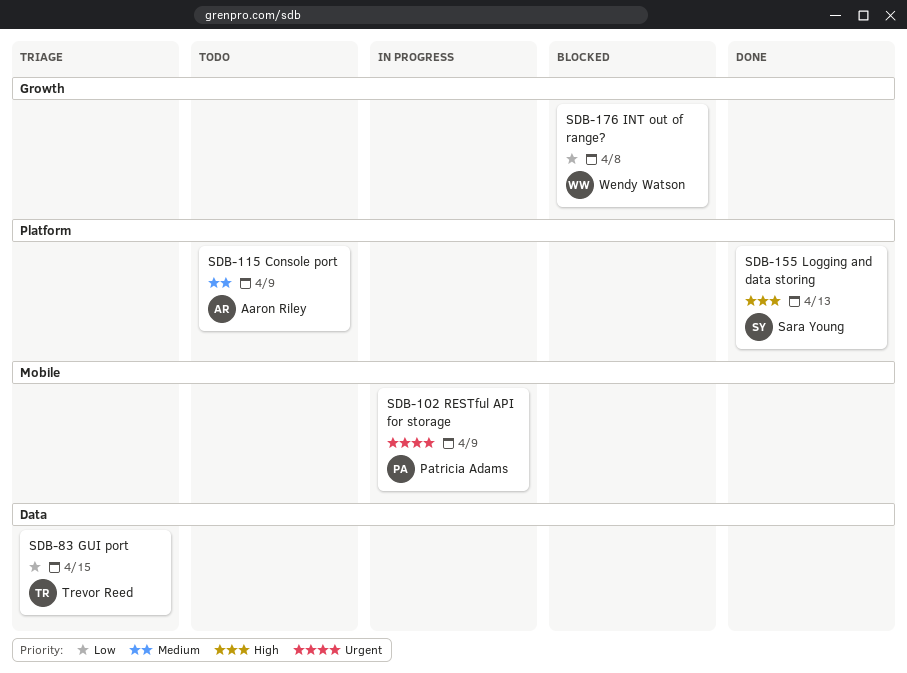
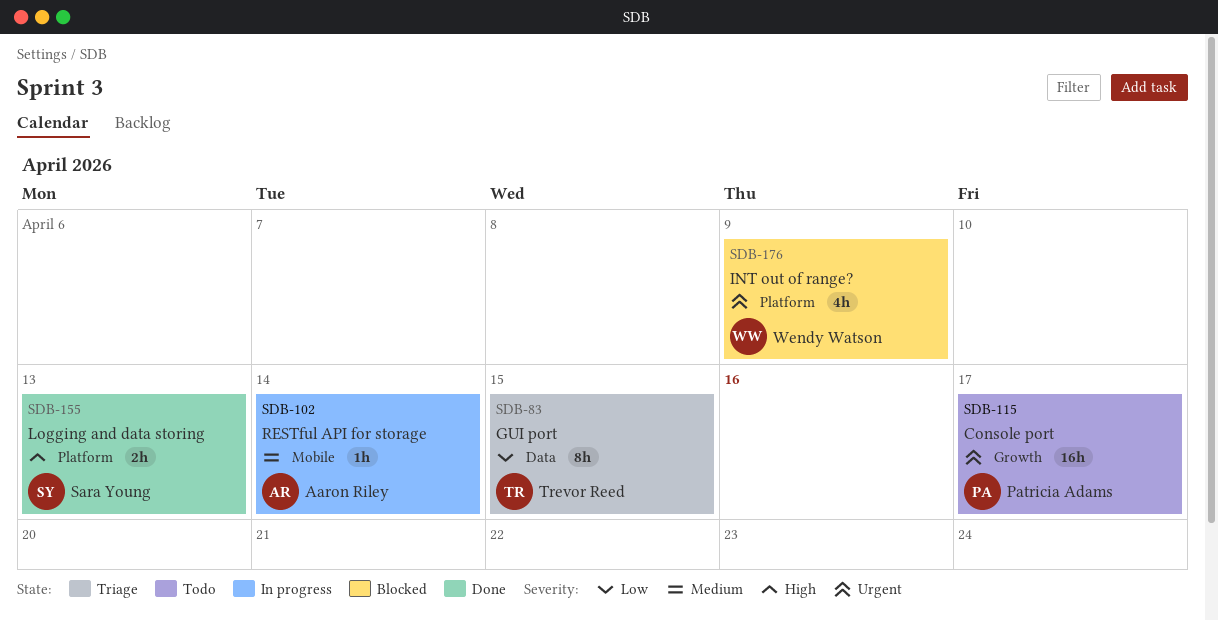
SDB-102, owner: Patricia Adams -> Aaron Riley
SDB-102, priority: Urgent -> Medium
SDB-102, due: Apr 9 -> Apr 14
SDB-115, owner: Aaron Riley -> Patricia Adams
SDB-115, priority: Medium -> Urgent
SDB-115, label: Platform -> Growth
SDB-115, due: Apr 9 -> Apr 17
SDB-176, priority: Low -> Urgent
SDB-176, label: Growth -> Platform
SDB-176, due: Apr 8 -> Apr 9

